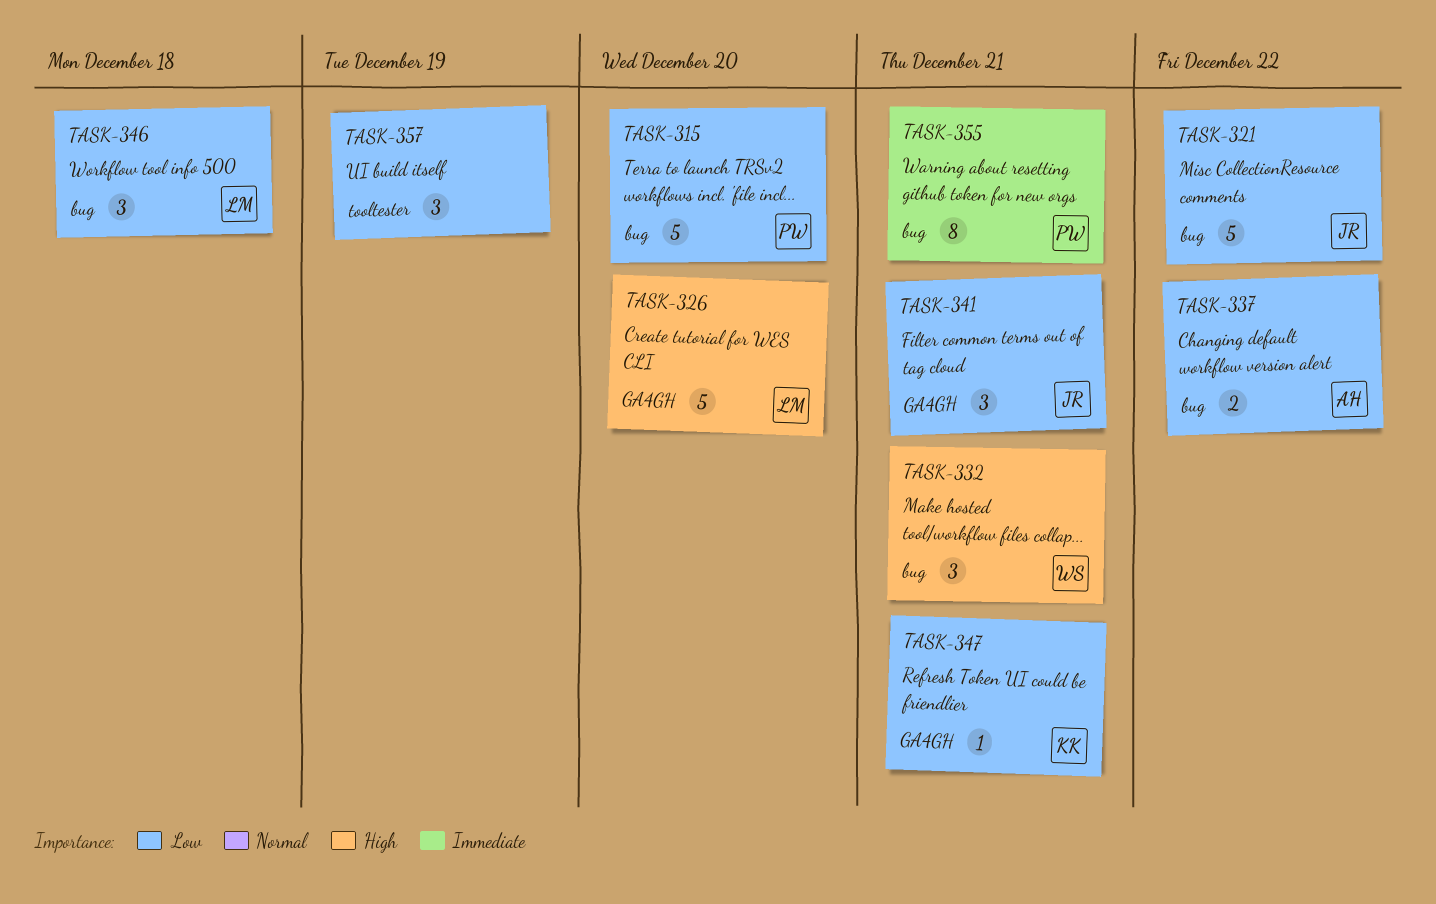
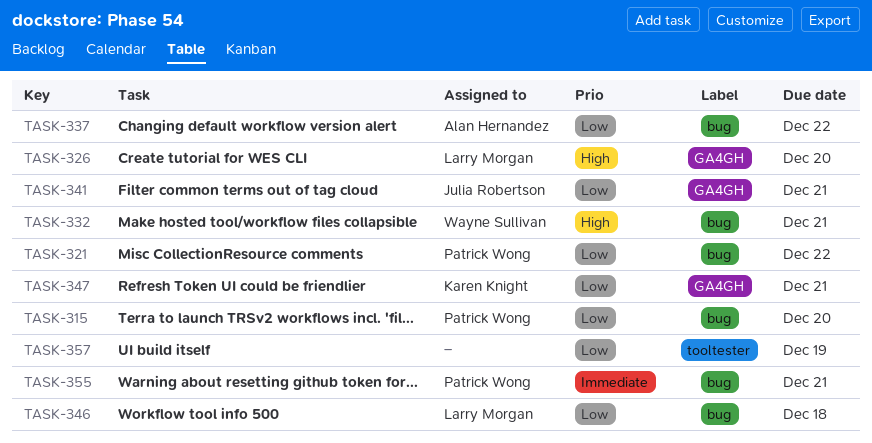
TASK-321, owner: Julia Robertson -> Patrick Wong

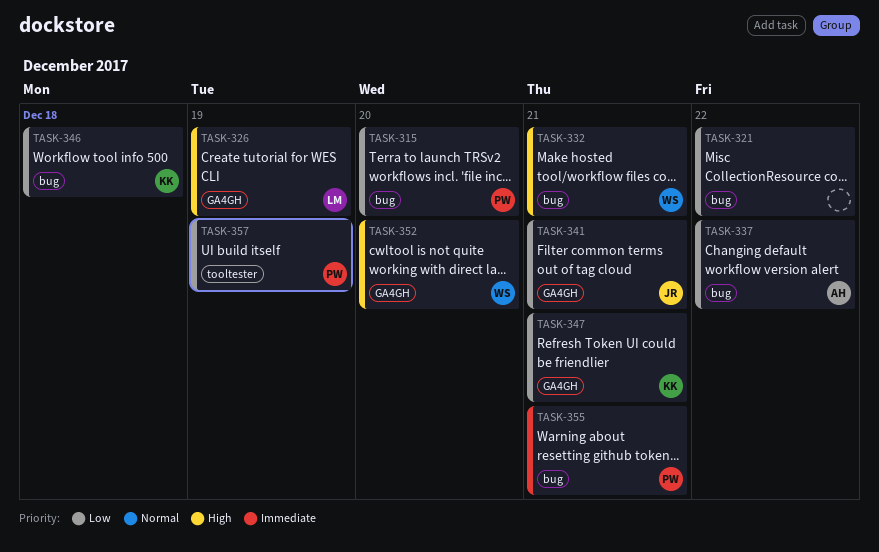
TASK-321, owner: Patrick Wong -> none
TASK-326, due: Dec 20 -> Dec 19
TASK-346, owner: Larry Morgan -> Karen Knight
TASK-352: none -> present
TASK-357, owner: none -> Patrick Wong

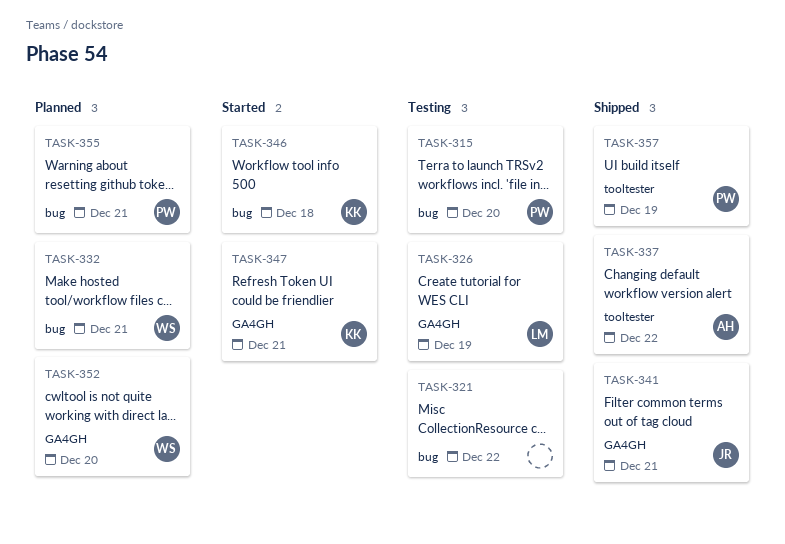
TASK-337, label: bug -> tooltester

